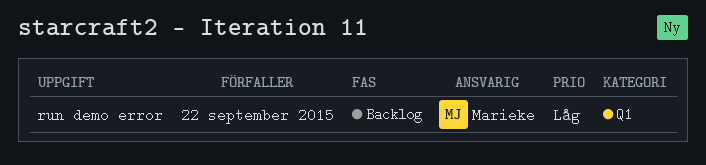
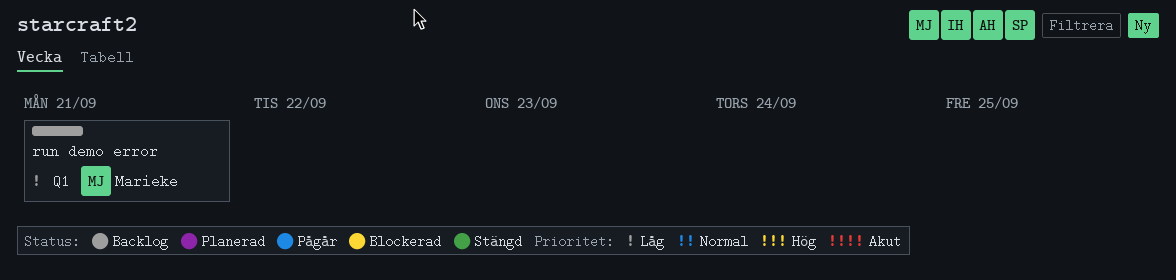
run demo error, due: Sep 22 -> Sep 21

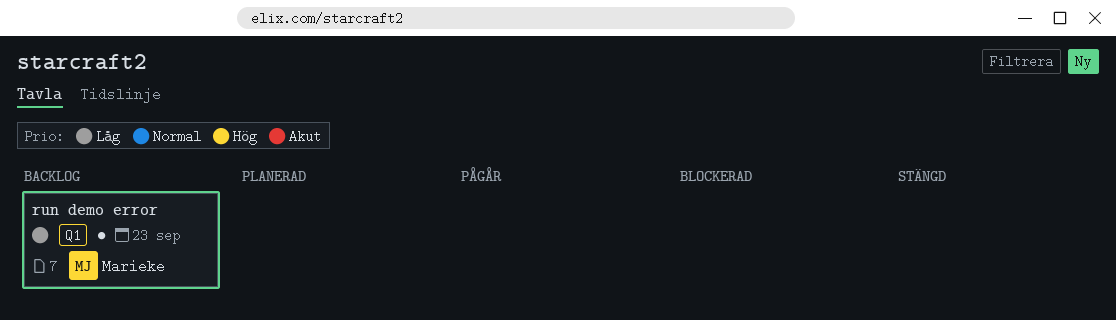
run demo error, due: Sep 21 -> Sep 23

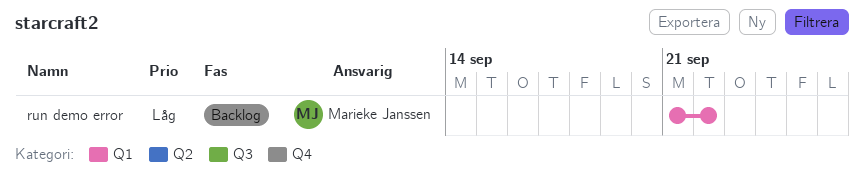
run demo error, due: Sep 23 -> Sep 22

